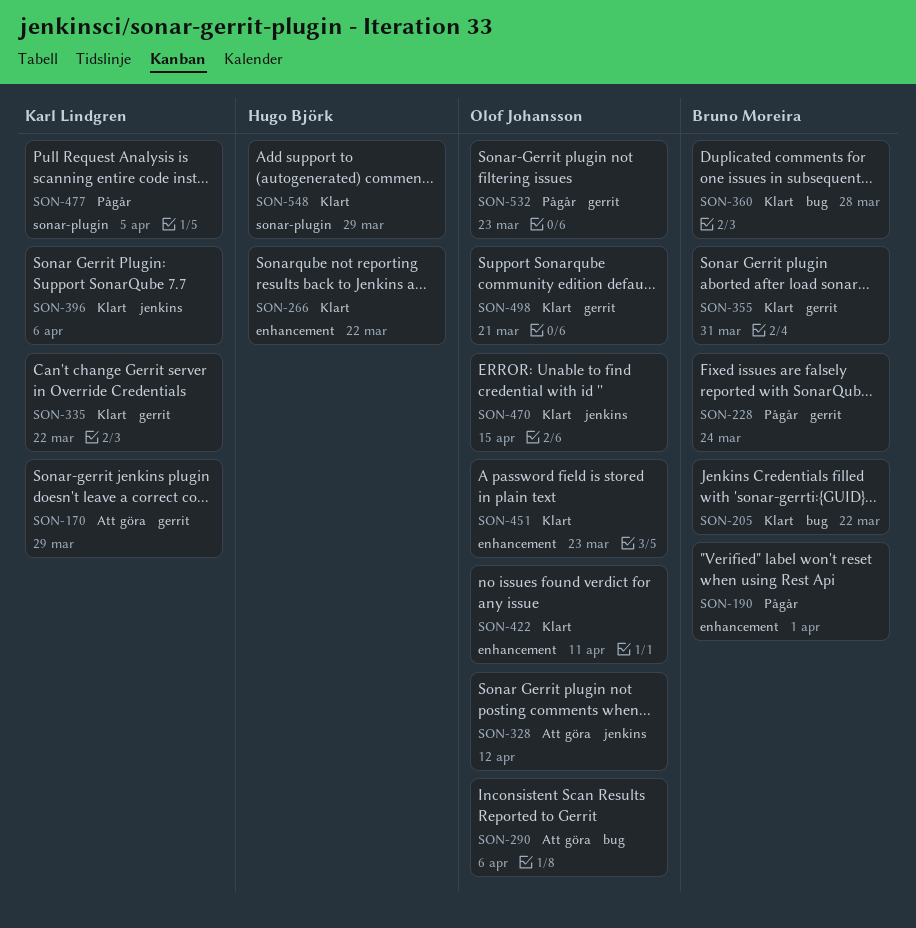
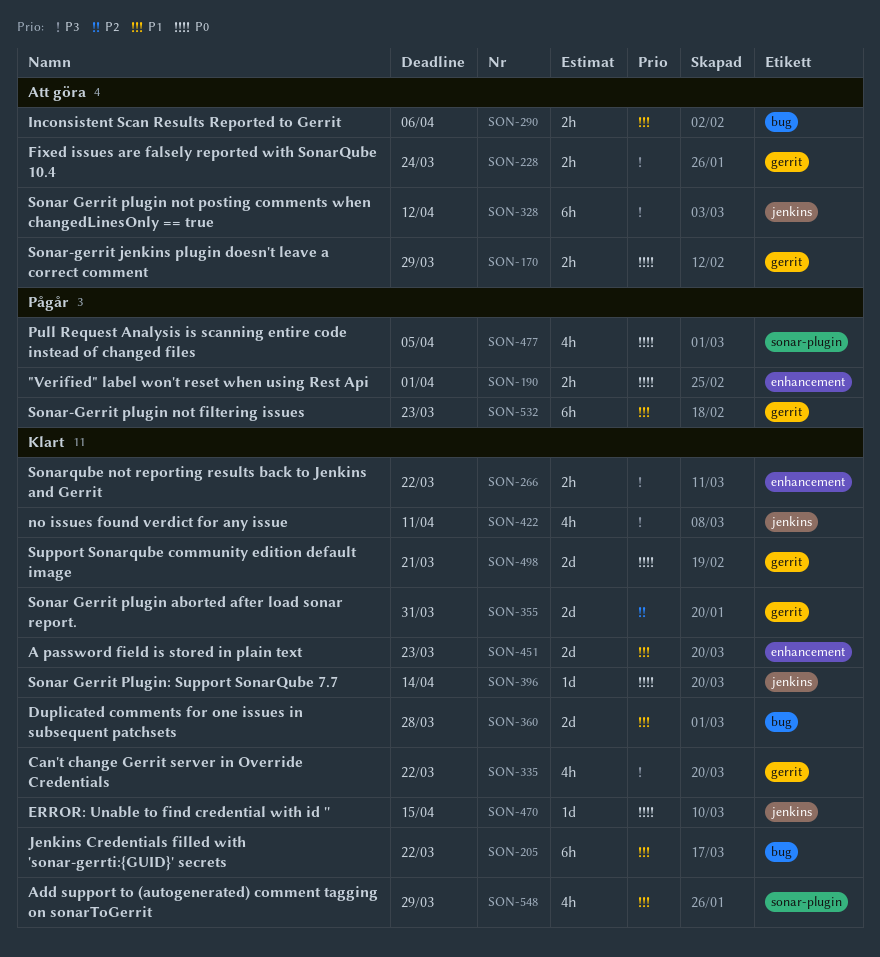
SON-228, status: Pågår -> Att göra
SON-396, due: Apr 6 -> Apr 14
SON-422, label: enhancement -> jenkins

